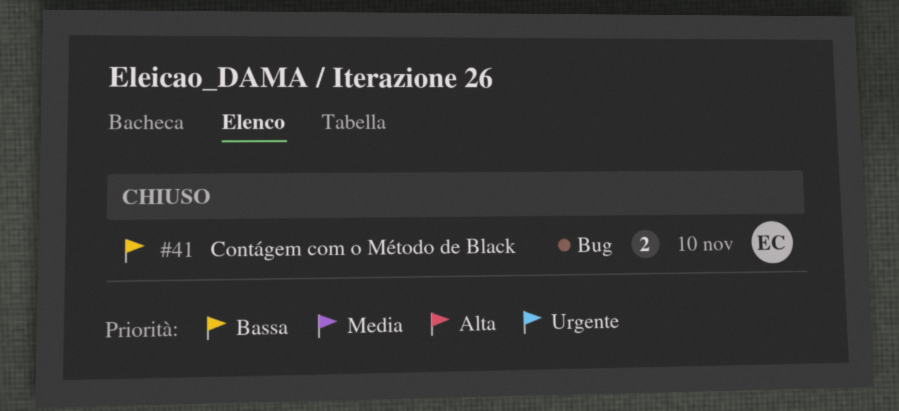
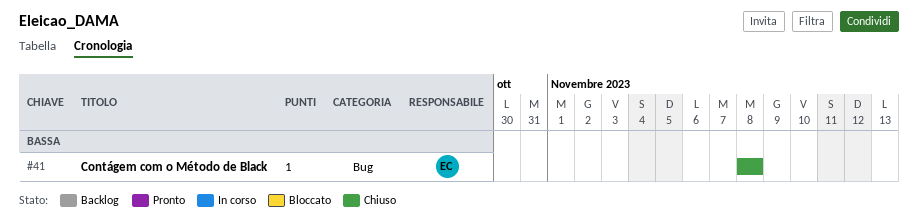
#41, estimate: 2 -> 1
#41, due: Nov 10 -> Nov 8

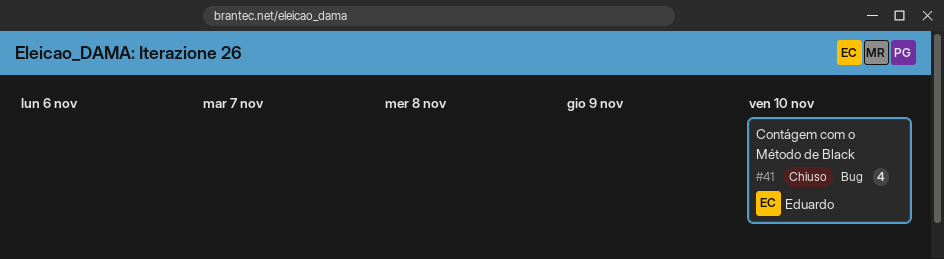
#41, estimate: 1 -> 4
#41, due: Nov 8 -> Nov 10

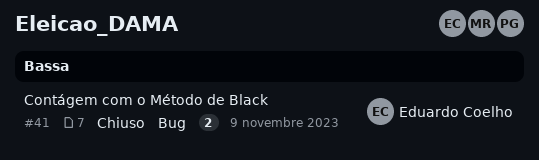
#41, estimate: 4 -> 2
#41, due: Nov 10 -> Nov 9

